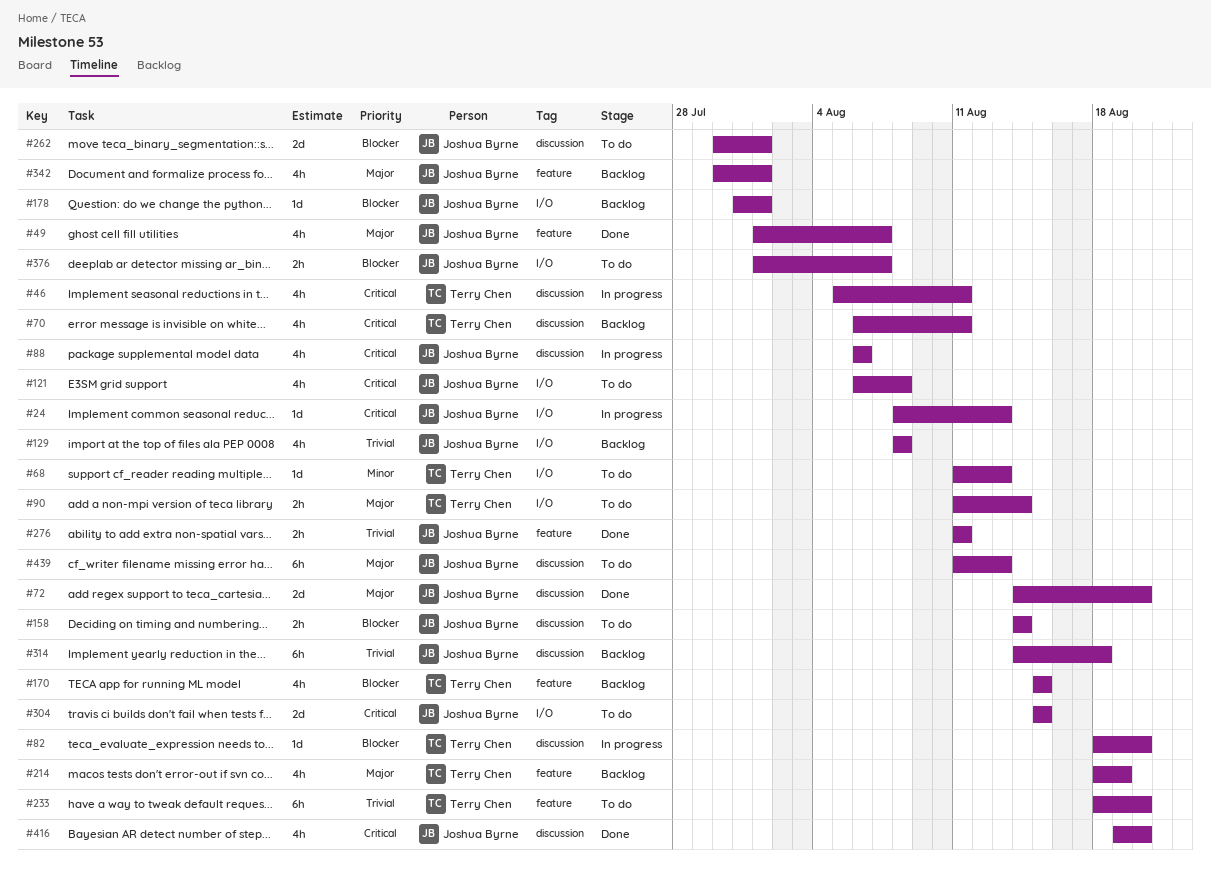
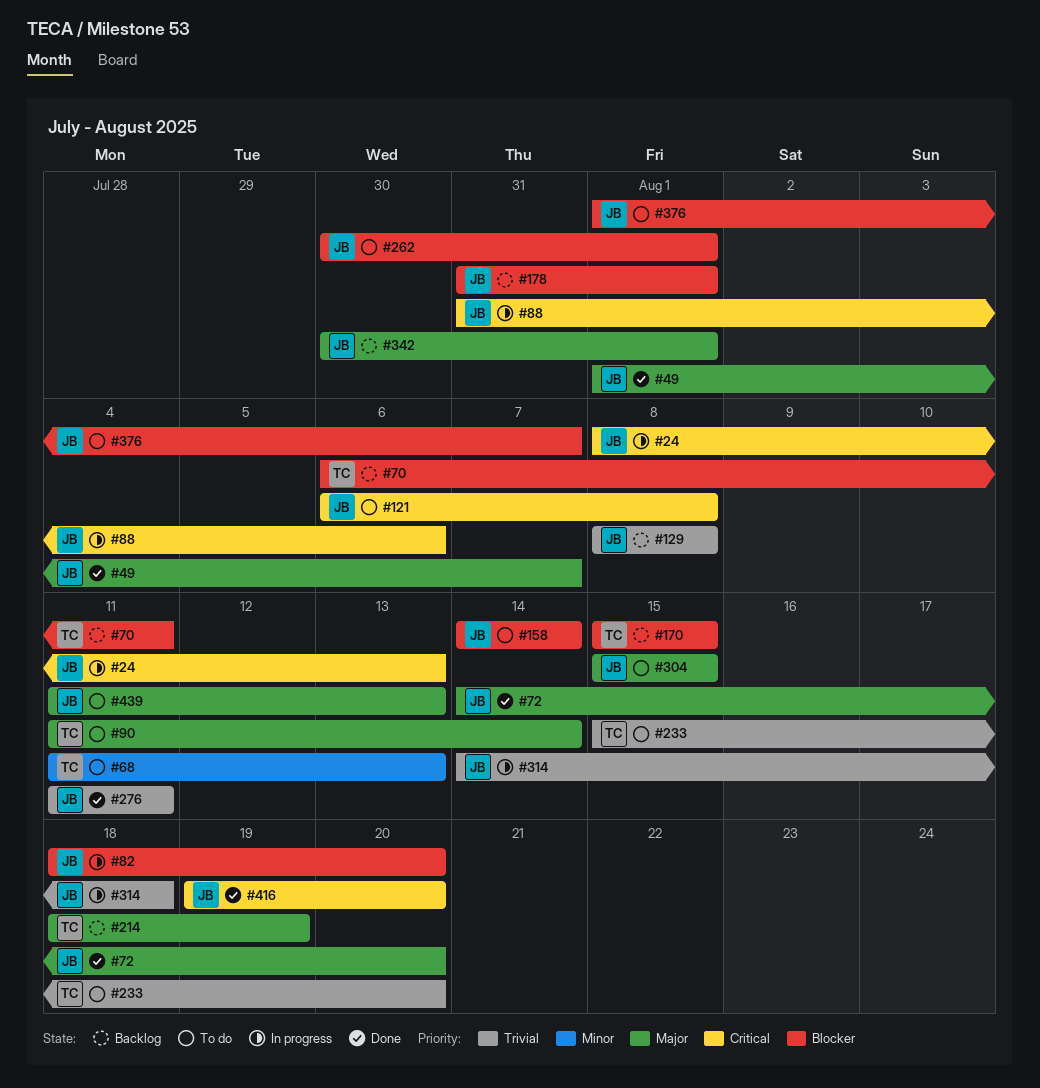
#46: present -> none
#70, priority: Critical -> Blocker
#82, owner: Terry Chen -> Joshua Byrne
#88, start: Aug 6 -> Jul 31
#233, start: Aug 18 -> Aug 15
#304, priority: Critical -> Major
#314, status: Backlog -> In progress

